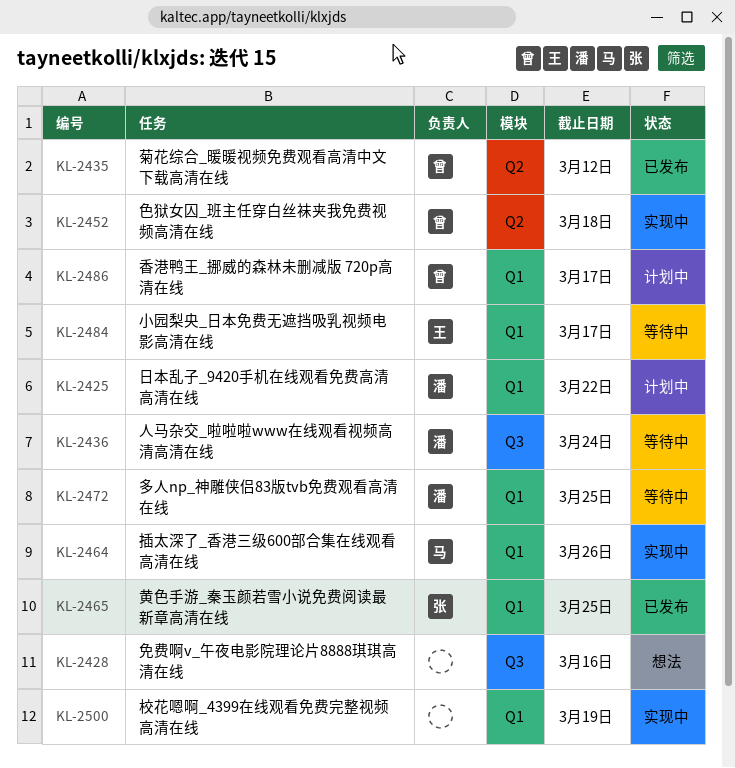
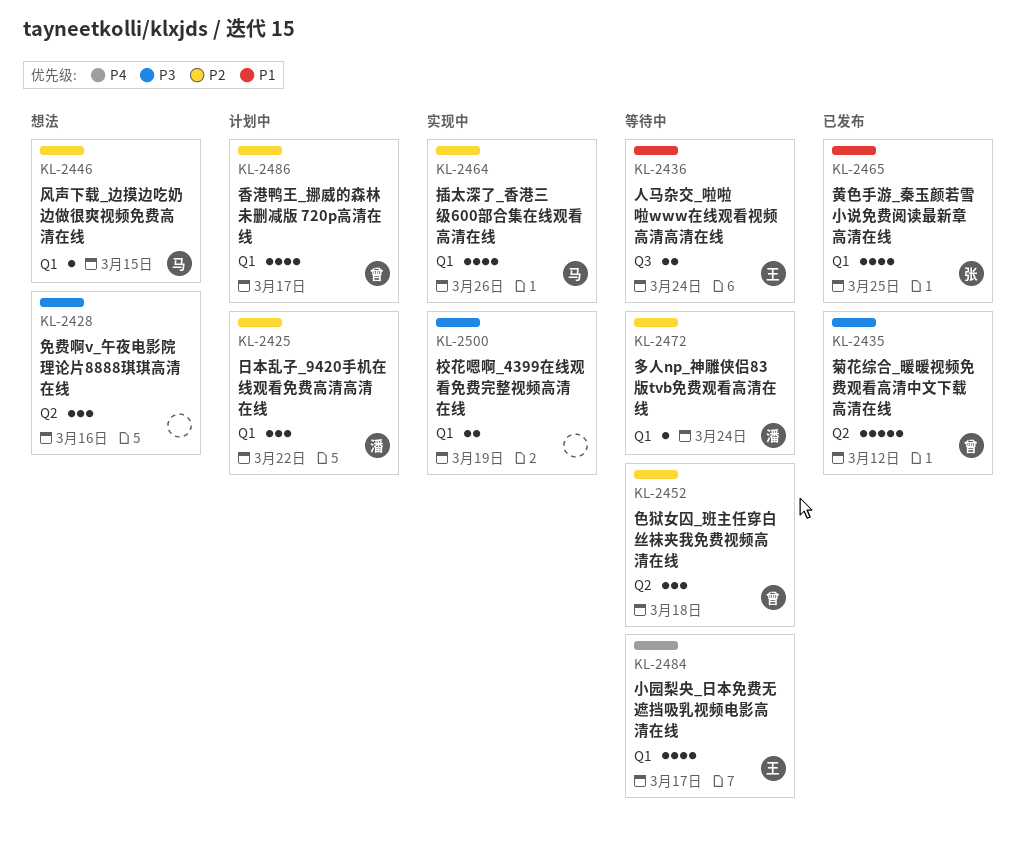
KL-2428, label: Q3 -> Q2
KL-2436, owner: 潘 -> 王
KL-2446: none -> present
KL-2452, status: 实现中 -> 等待中
KL-2472, due: Mar 25 -> Mar 24

